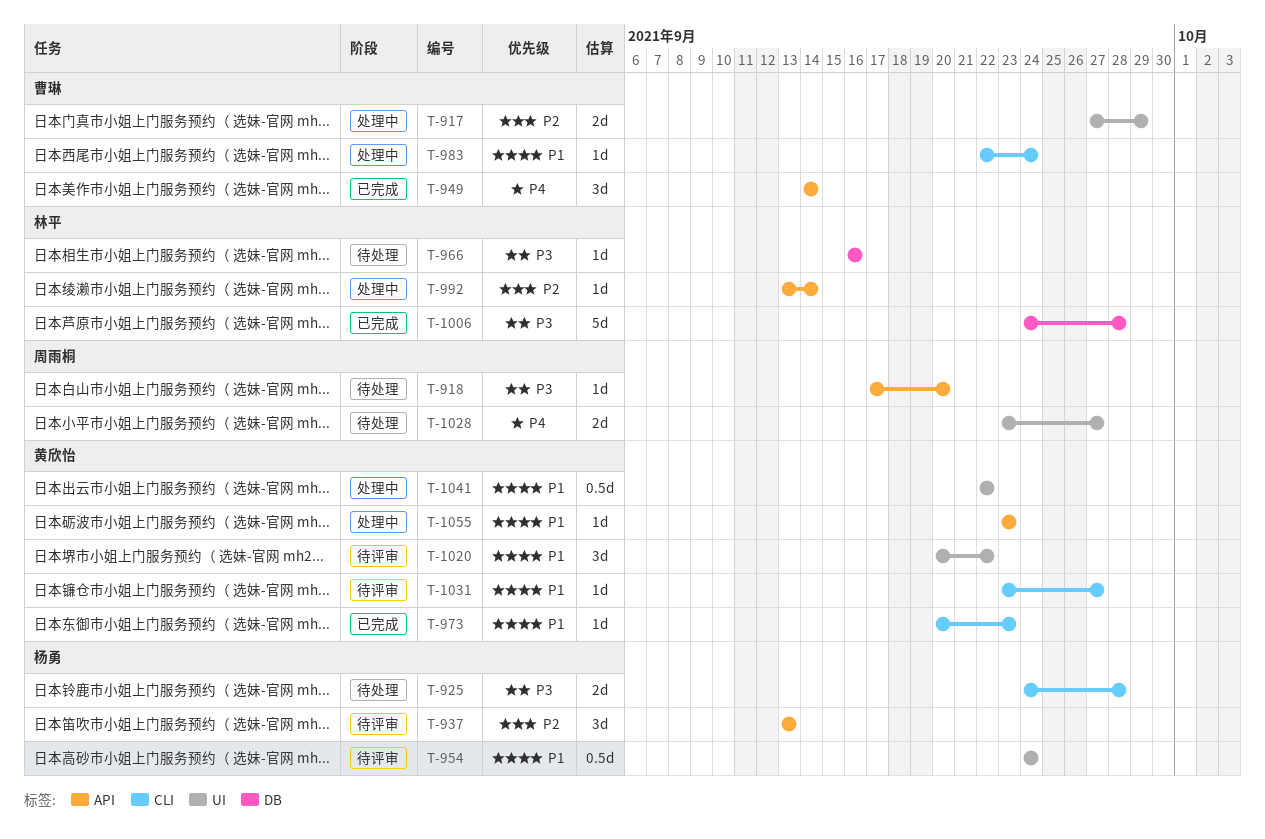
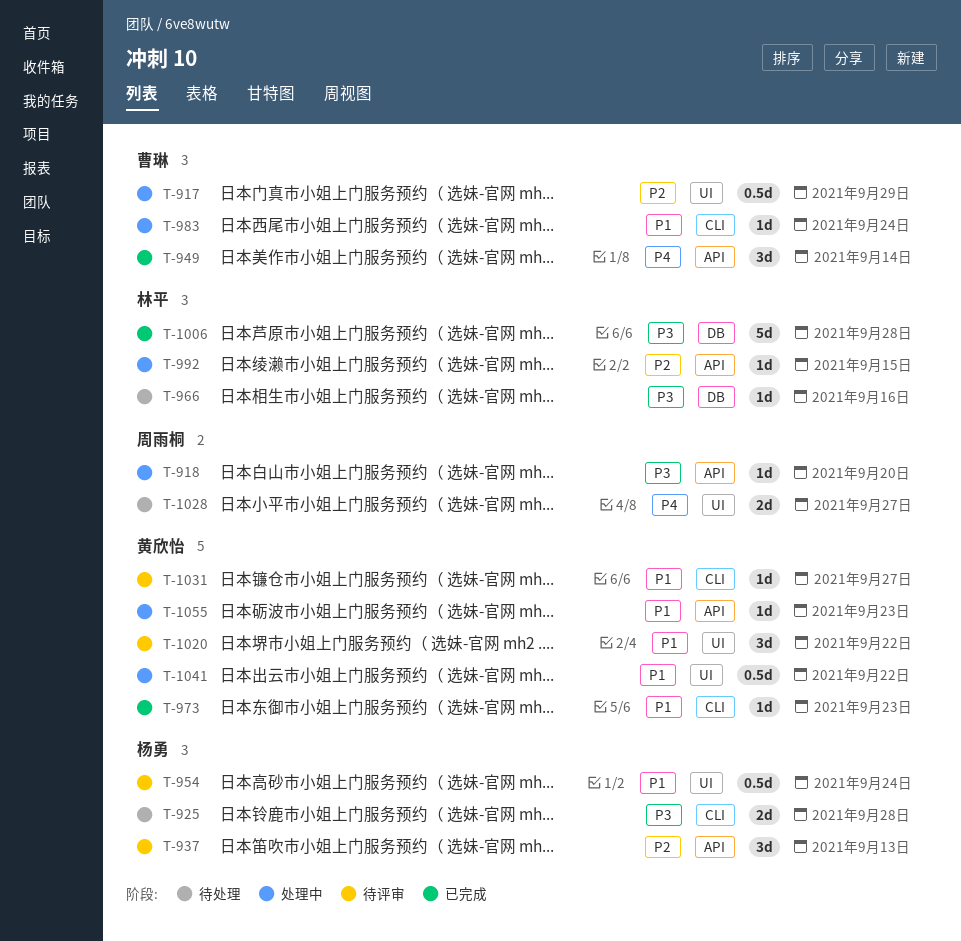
T-917, estimate: 2d -> 0.5d
T-918, status: 待处理 -> 处理中
T-992, due: Sep 14 -> Sep 15

